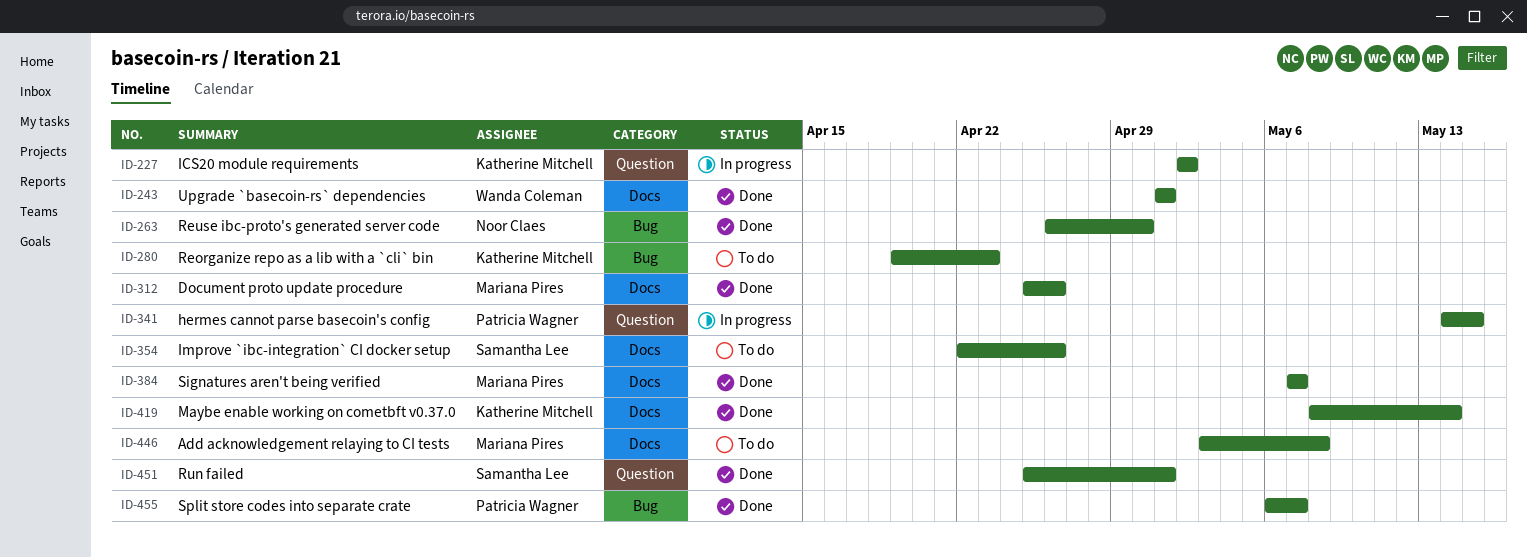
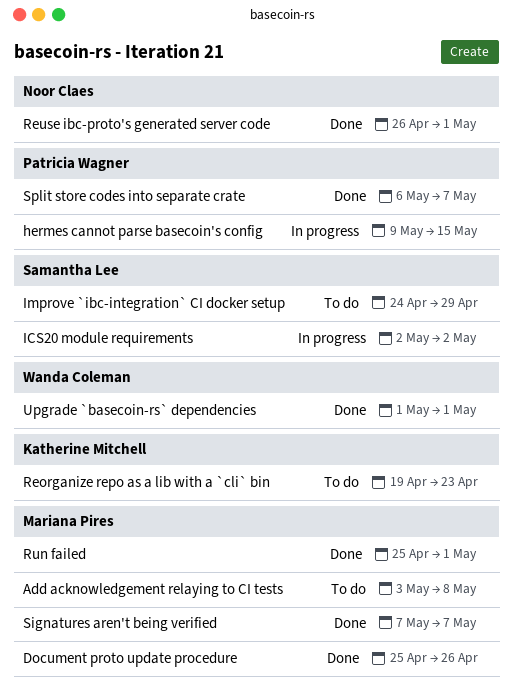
hermes cannot parse basecoin's config, start: May 14 -> May 9
ICS20 module requirements, owner: Katherine Mitchell -> Samantha Lee
Improve `ibc-integration` CI docker setup, start: Apr 22 -> Apr 24
Improve `ibc-integration` CI docker setup, due: Apr 26 -> Apr 29
Maybe enable working on cometbft v0.37.0: present -> none
Reuse ibc-proto's generated server code, due: Apr 30 -> May 1
Run failed, owner: Samantha Lee -> Mariana Pires

